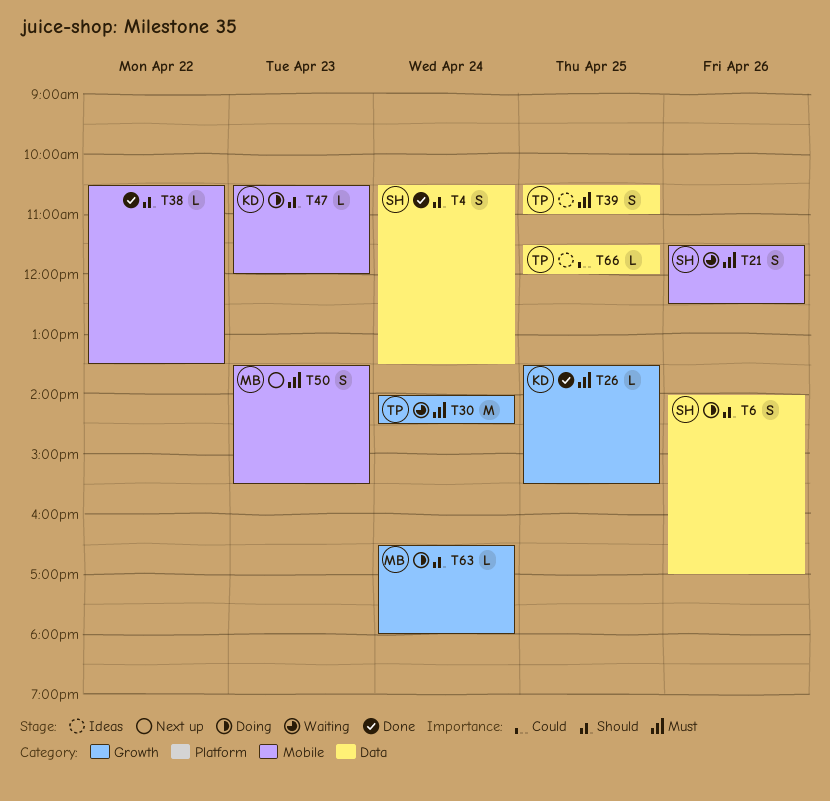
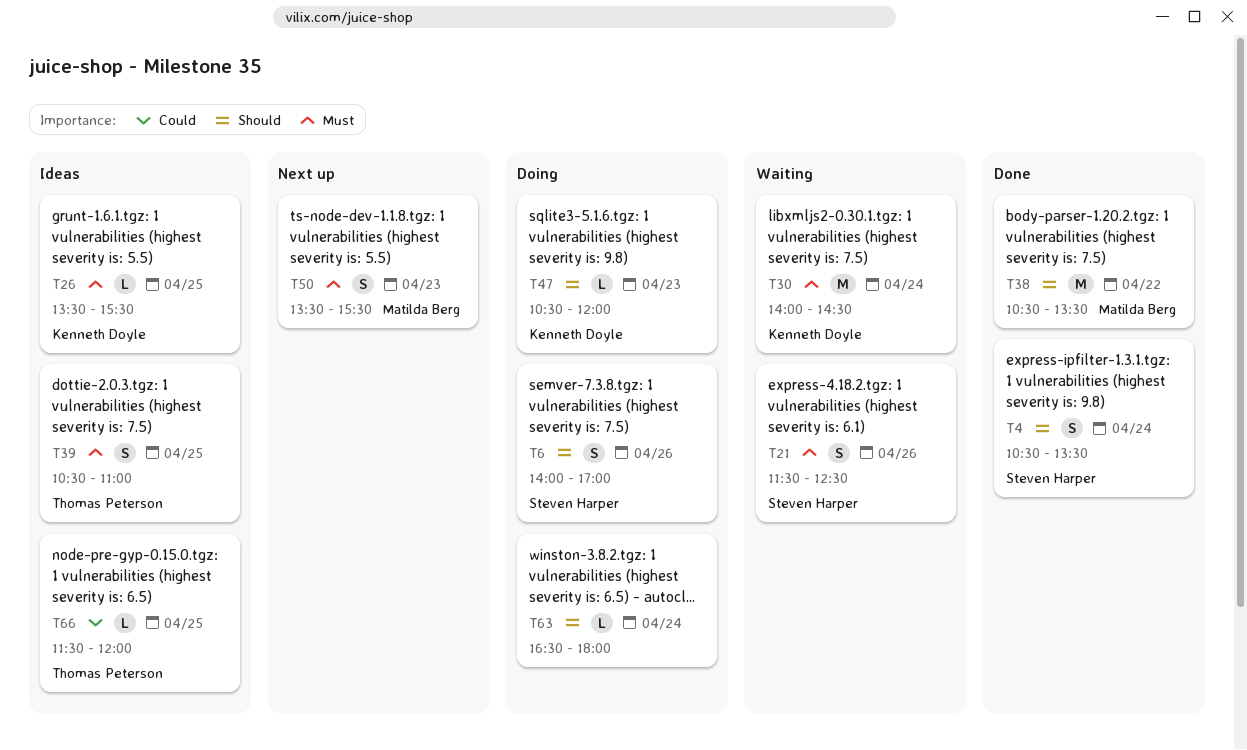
T26, status: Done -> Ideas
T30, owner: Thomas Peterson -> Kenneth Doyle
T38, owner: none -> Matilda Berg
T38, estimate: L -> M
T63, owner: Matilda Berg -> none

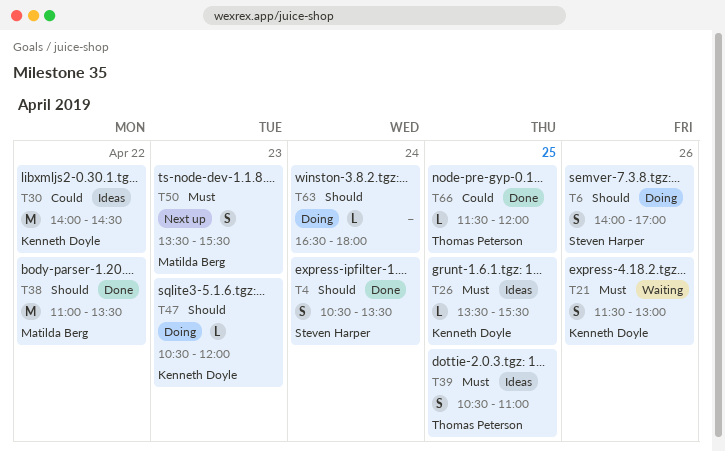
T21, owner: Steven Harper -> Kenneth Doyle
T21, ends: 12:30 -> 13:00
T30, status: Waiting -> Ideas
T30, priority: Must -> Could
T30, day: Apr 24 -> Apr 22
T38, begins: 10:30 -> 11:00
T66, status: Ideas -> Done

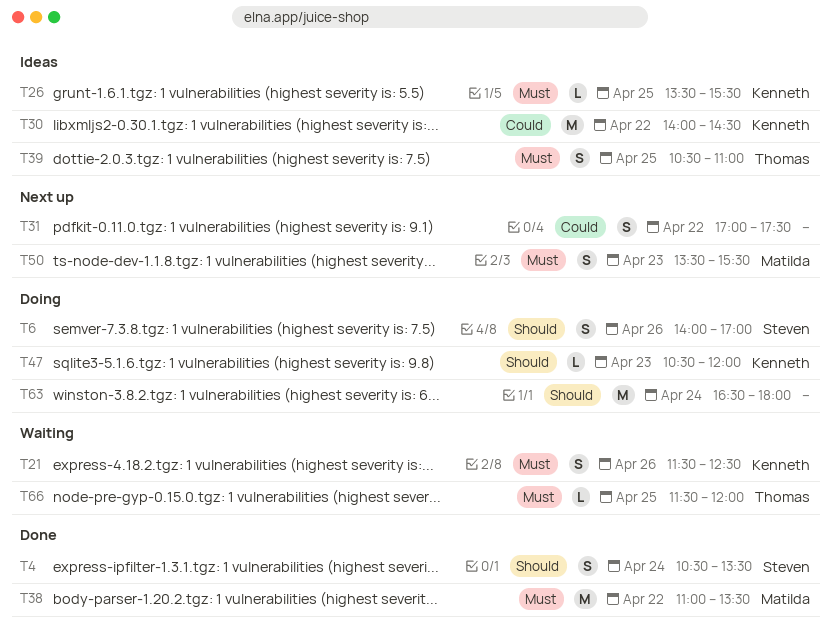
T21, ends: 13:00 -> 12:30
T31: none -> present
T38, priority: Should -> Must
T63, estimate: L -> M
T66, status: Done -> Waiting
T66, priority: Could -> Must

